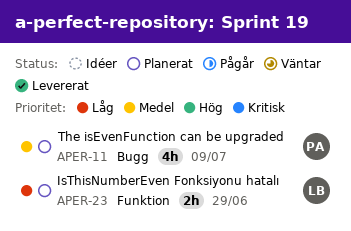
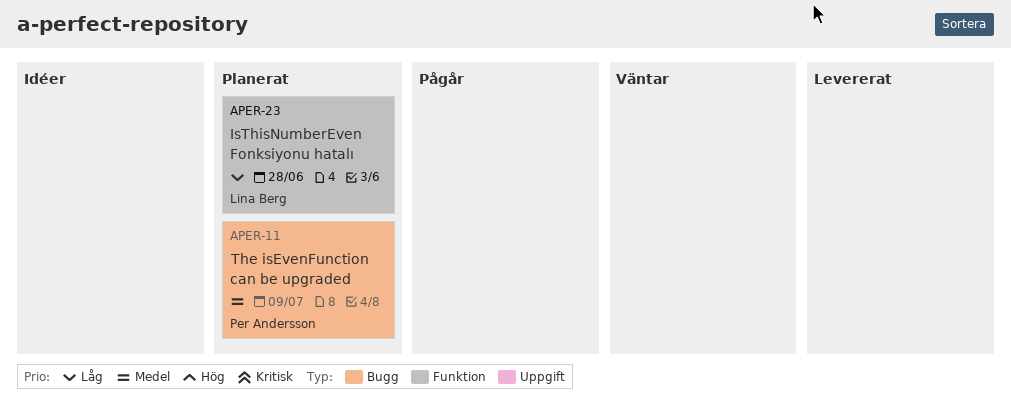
APER-23, due: Jun 29 -> Jun 28

